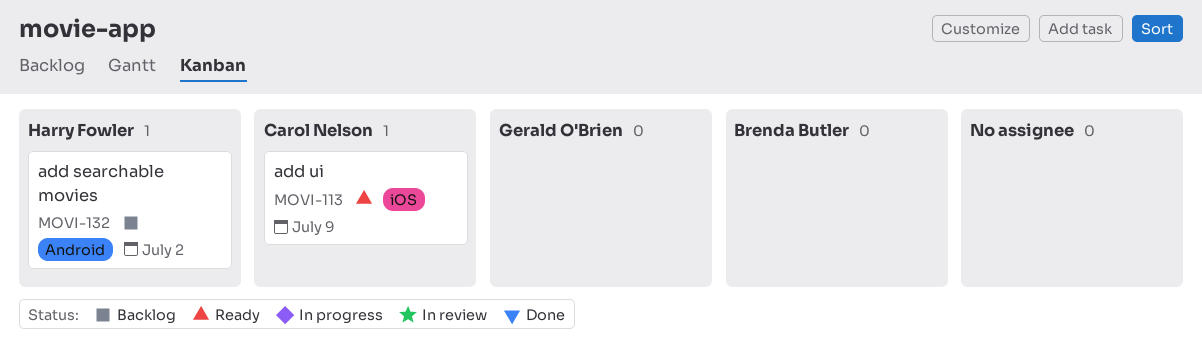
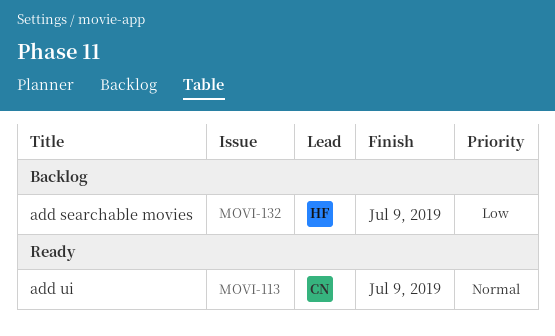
MOVI-132, due: Jul 2 -> Jul 9

